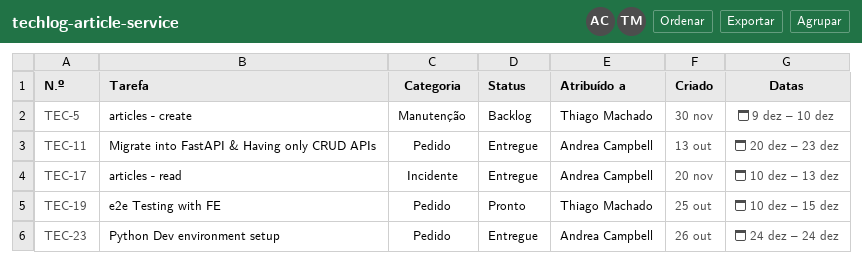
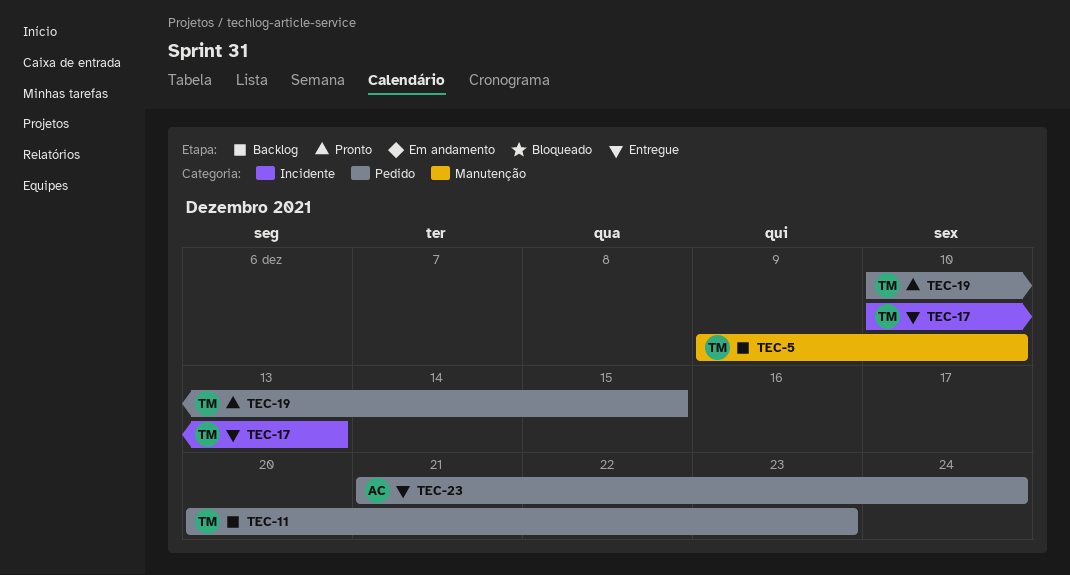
TEC-11, status: Entregue -> Backlog
TEC-11, owner: Andrea Campbell -> Thiago Machado
TEC-17, owner: Andrea Campbell -> Thiago Machado
TEC-23, start: Dec 24 -> Dec 21

